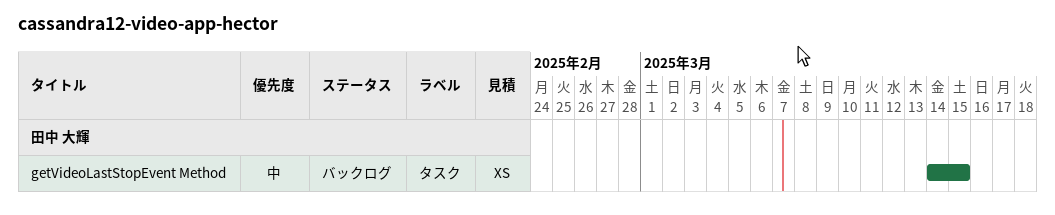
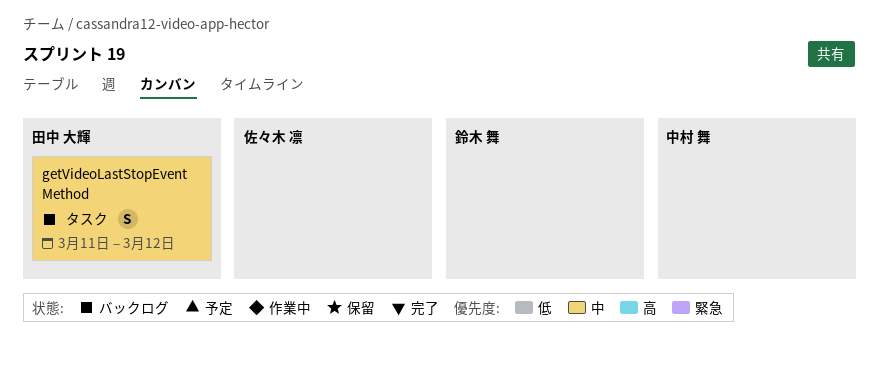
getVideoLastStopEvent Method, estimate: XS -> S
getVideoLastStopEvent Method, start: Mar 14 -> Mar 11
getVideoLastStopEvent Method, due: Mar 15 -> Mar 12

